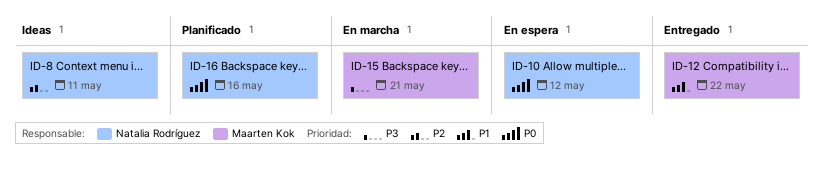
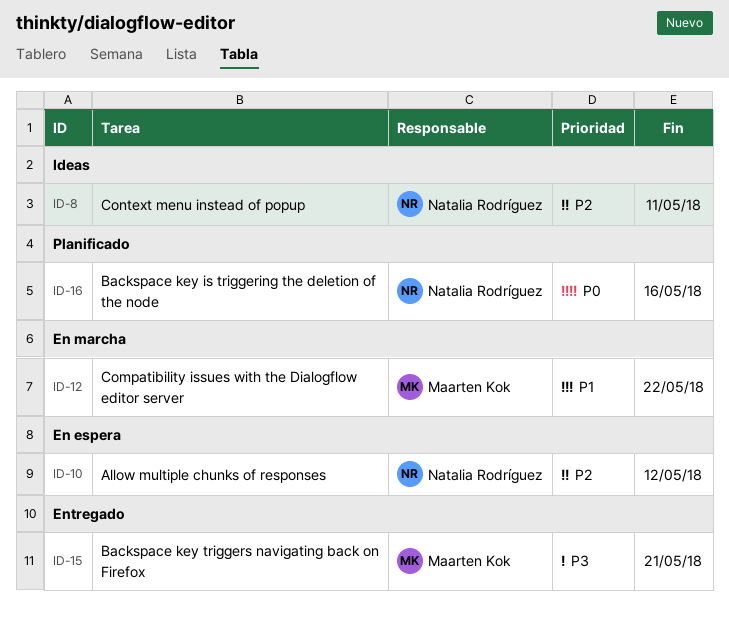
ID-10, priority: P0 -> P2
ID-12, status: Entregado -> En marcha
ID-15, status: En marcha -> Entregado

